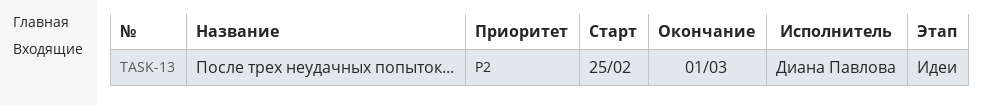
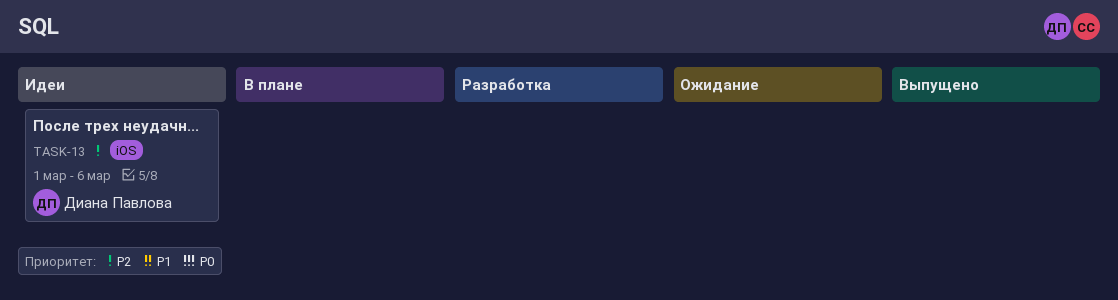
TASK-13, start: Feb 25 -> Mar 1
TASK-13, due: Mar 1 -> Mar 6

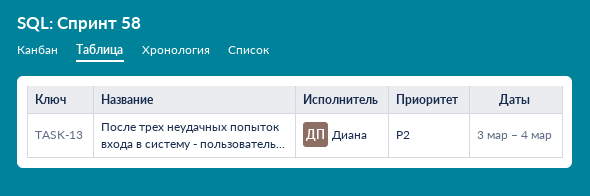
TASK-13, start: Mar 1 -> Mar 3
TASK-13, due: Mar 6 -> Mar 4

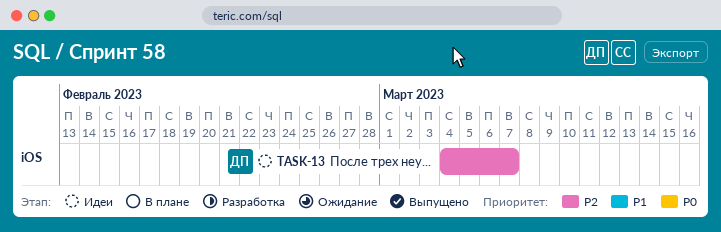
TASK-13, start: Mar 3 -> Mar 4
TASK-13, due: Mar 4 -> Mar 7

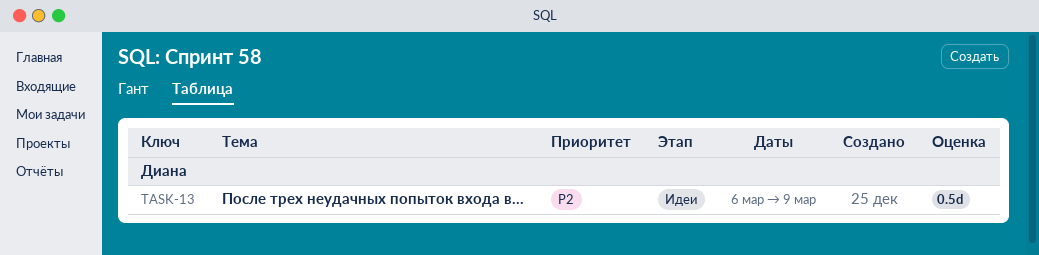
TASK-13, start: Mar 4 -> Mar 6
TASK-13, due: Mar 7 -> Mar 9

